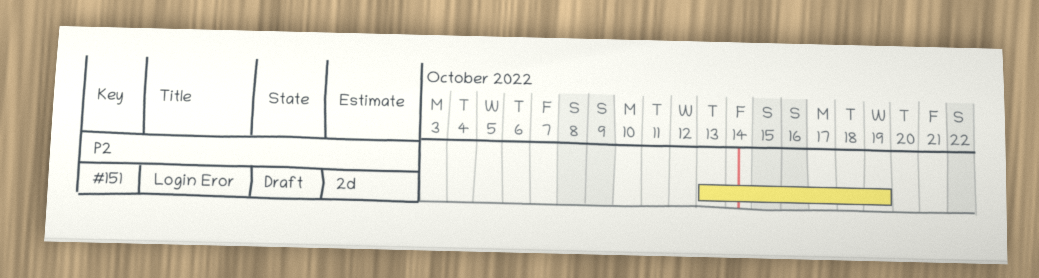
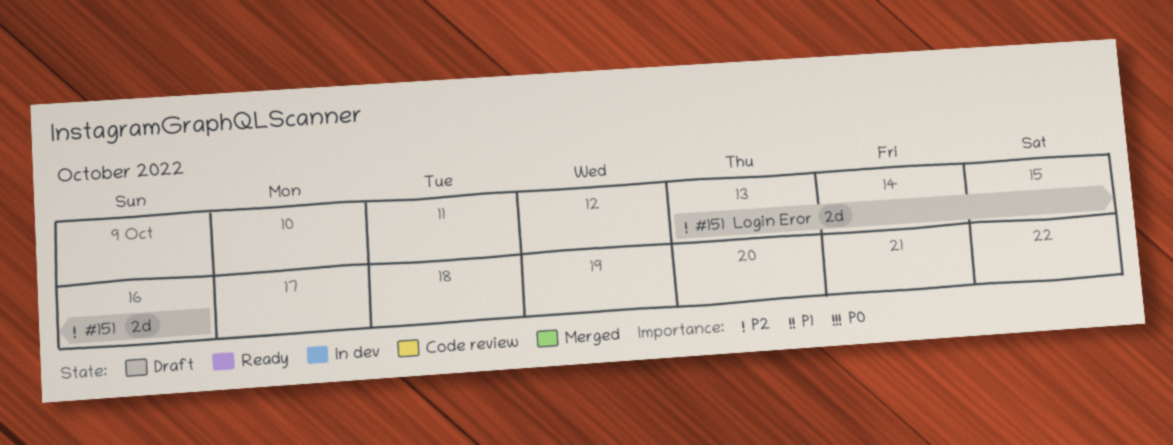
#151, due: Oct 19 -> Oct 16

